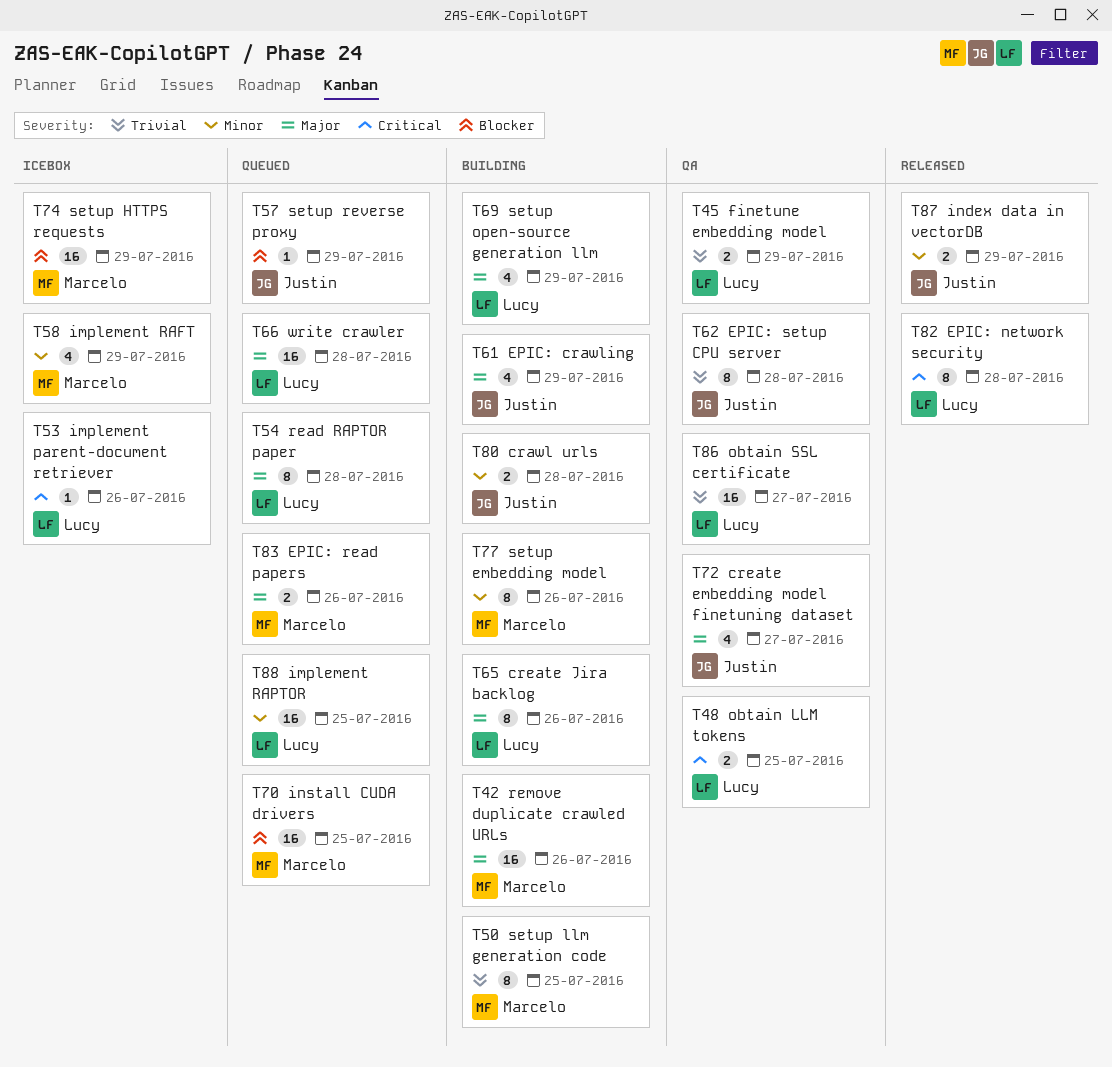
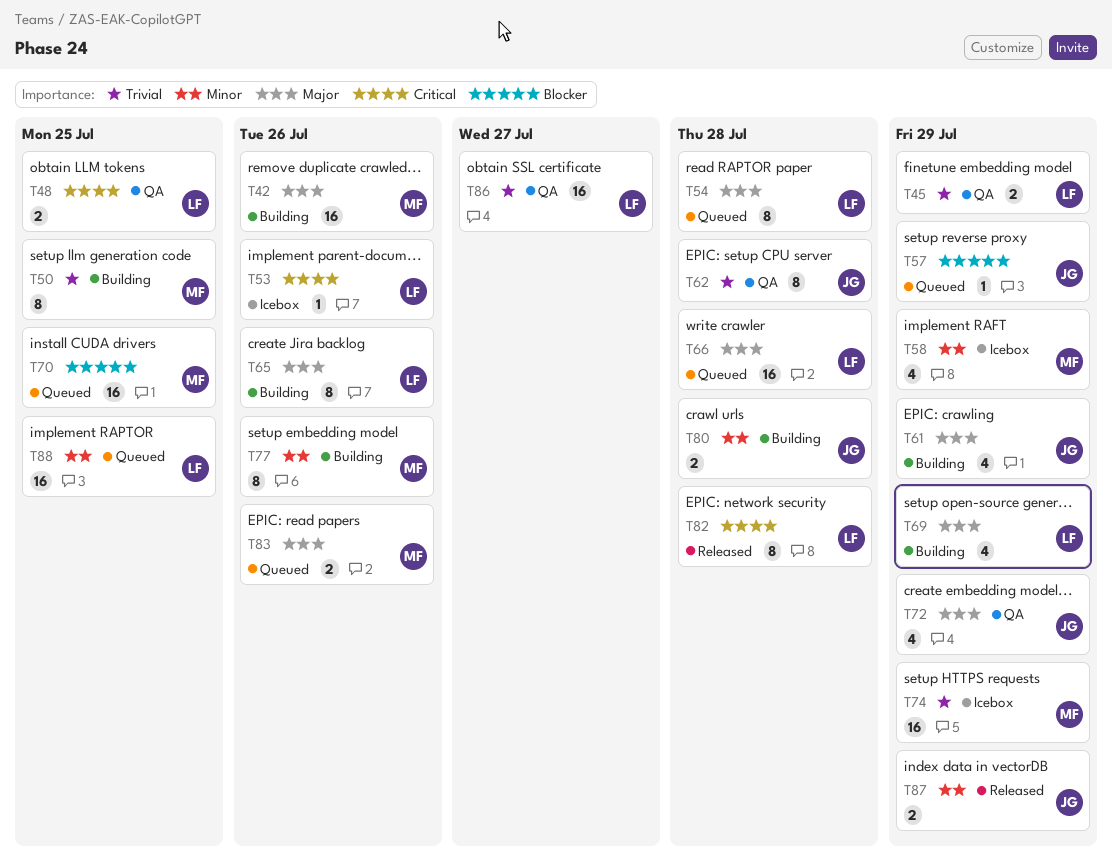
T72, due: Jul 27 -> Jul 29
T74, priority: Blocker -> Trivial

